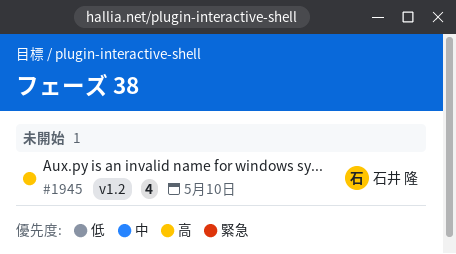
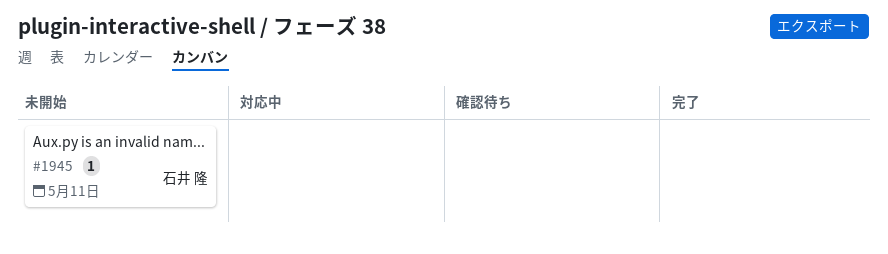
#1945, estimate: 4 -> 1
#1945, due: May 10 -> May 11

